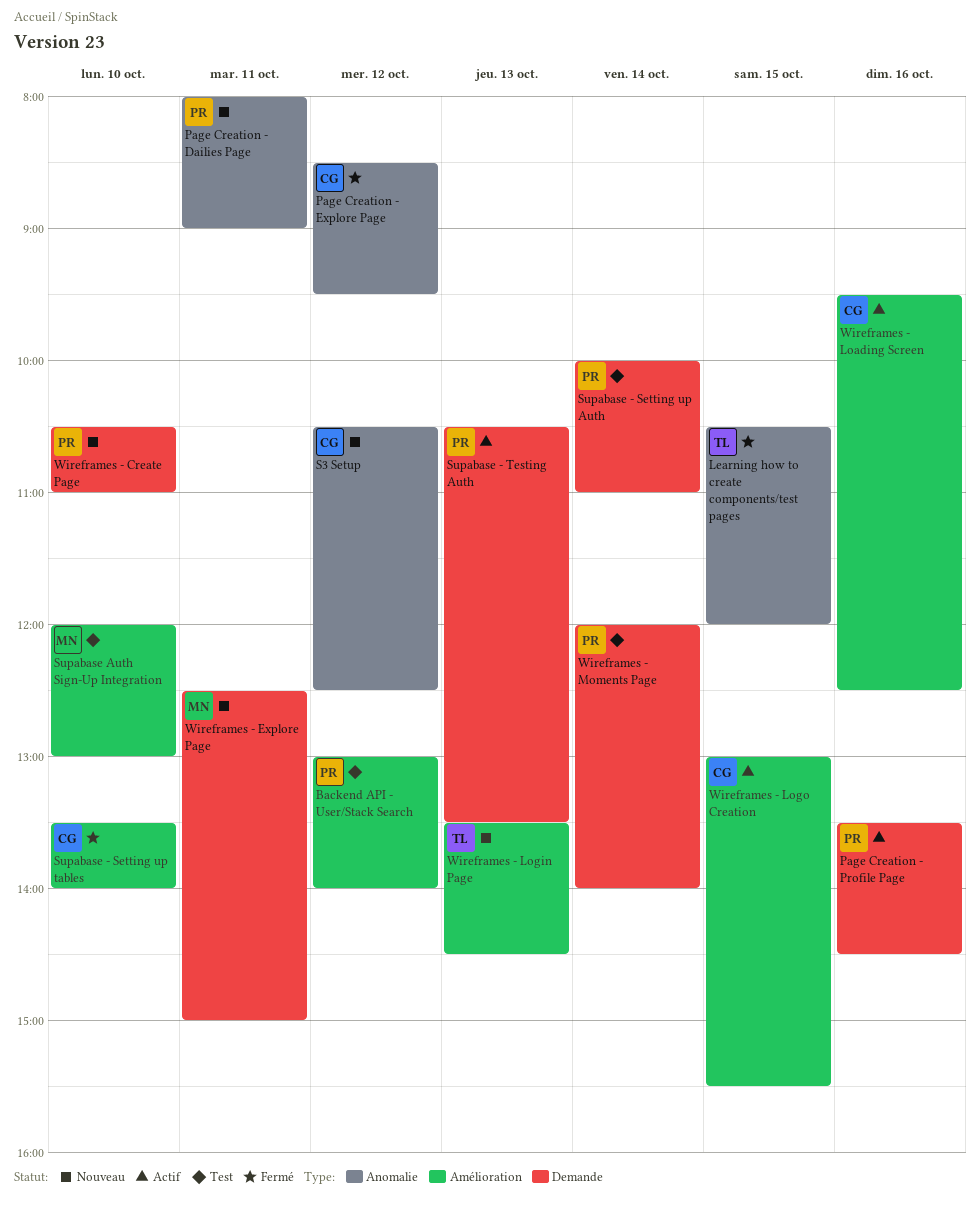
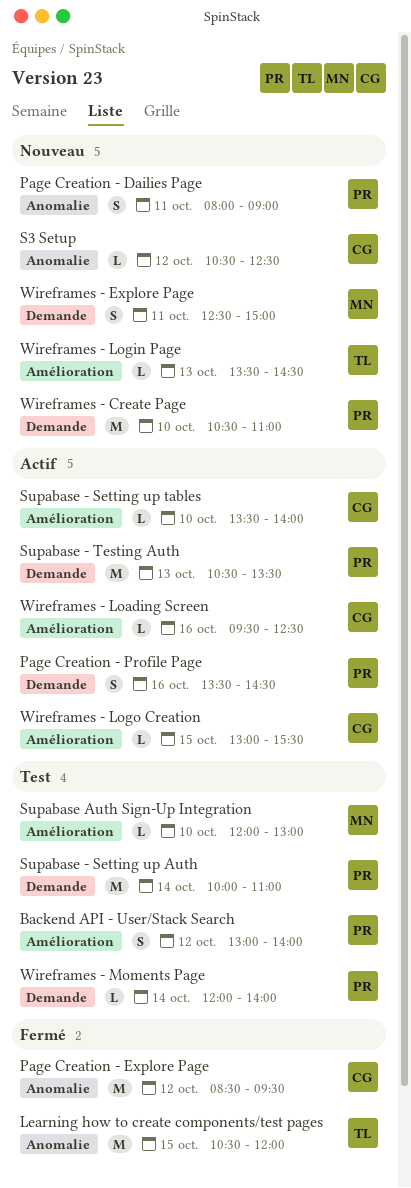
Supabase - Setting up tables, status: Fermé -> Actif

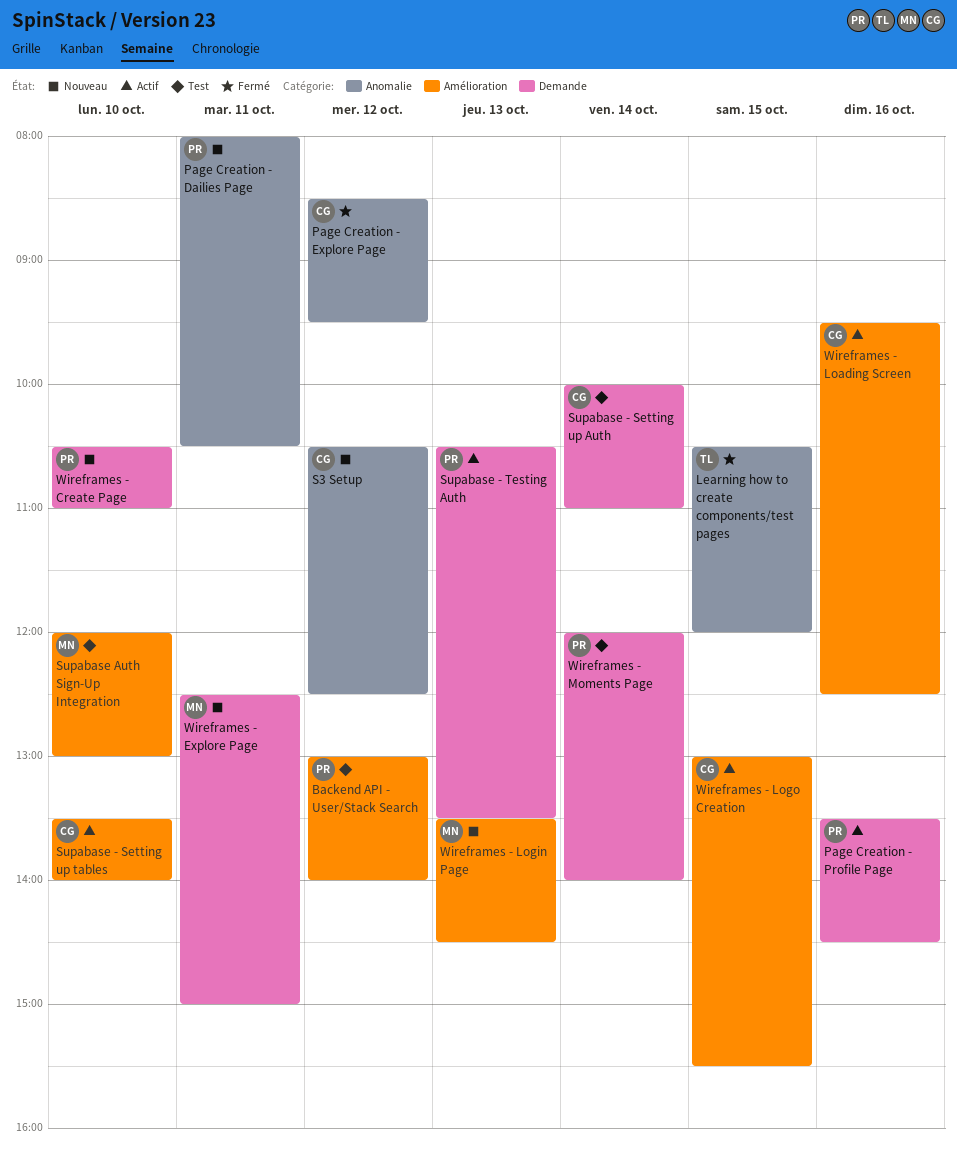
Page Creation - Dailies Page, ends: 09:00 -> 10:30
Supabase - Setting up Auth, owner: PR -> CG
Wireframes - Login Page, owner: TL -> MN

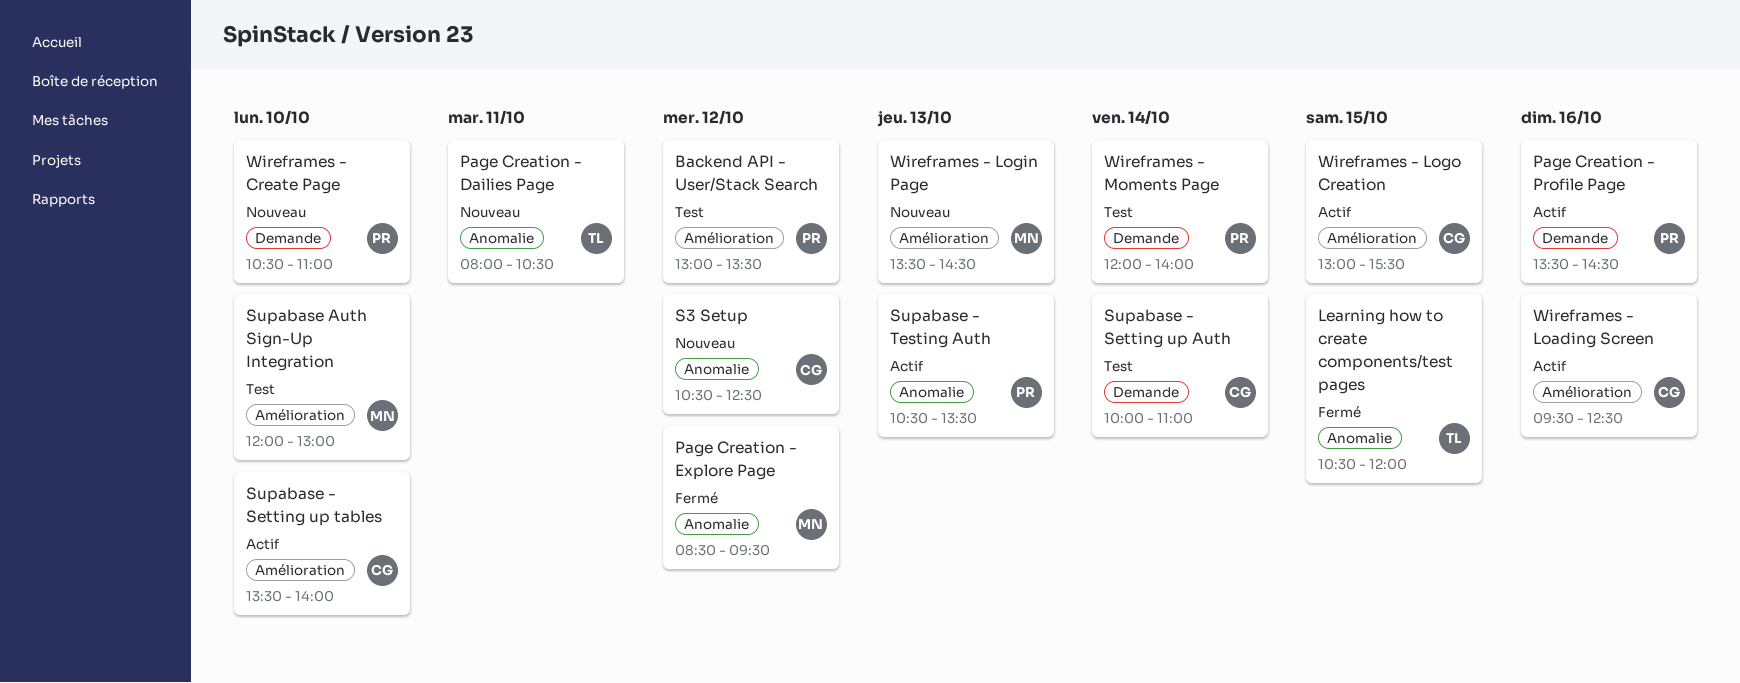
Backend API - User/Stack Search, ends: 14:00 -> 13:30
Page Creation - Dailies Page, owner: PR -> TL
Page Creation - Explore Page, owner: CG -> MN
Supabase - Testing Auth, label: Demande -> Anomalie
Wireframes - Explore Page: present -> none

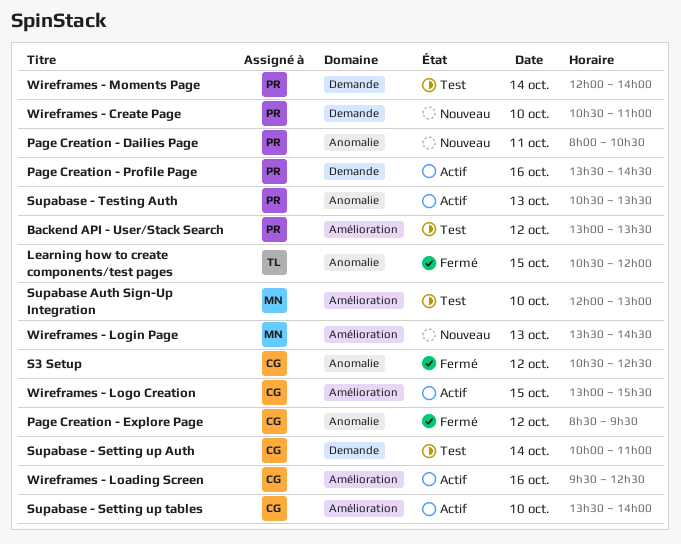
Page Creation - Dailies Page, owner: TL -> PR
Page Creation - Explore Page, owner: MN -> CG
S3 Setup, status: Nouveau -> Fermé

